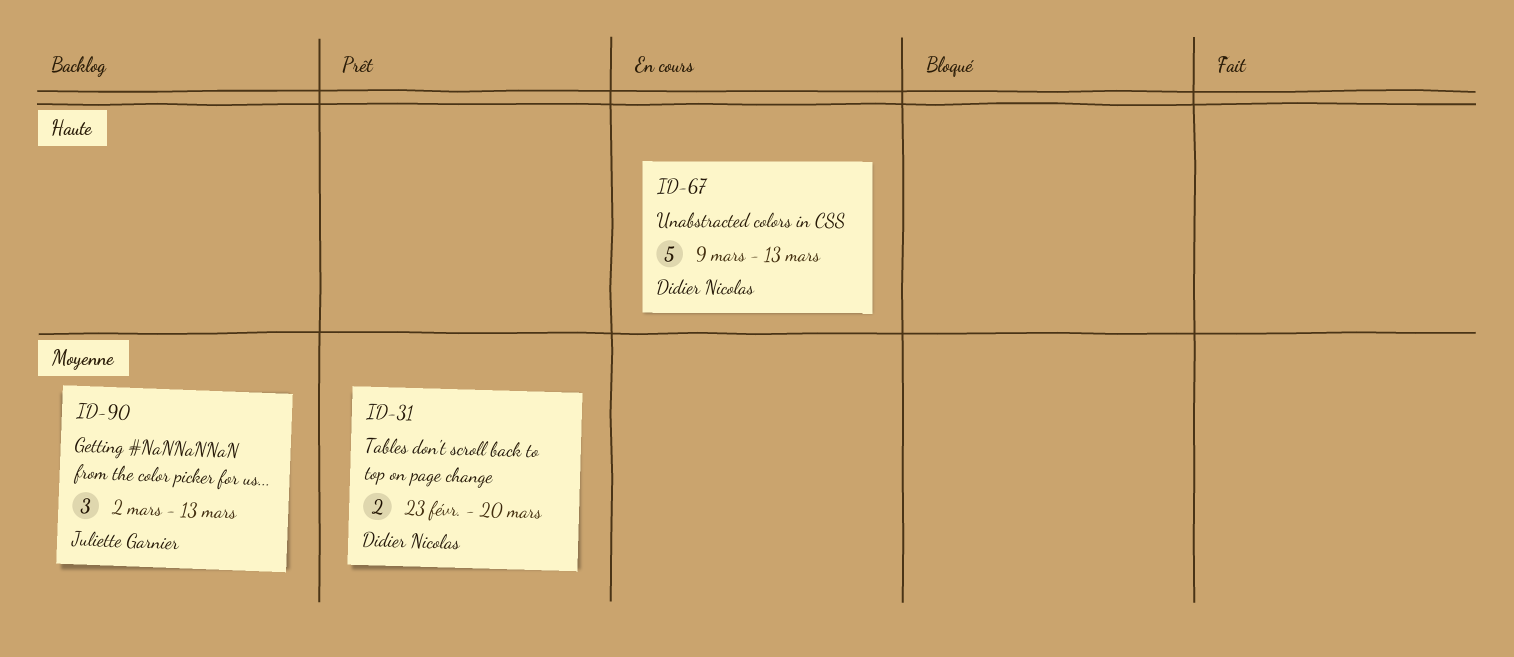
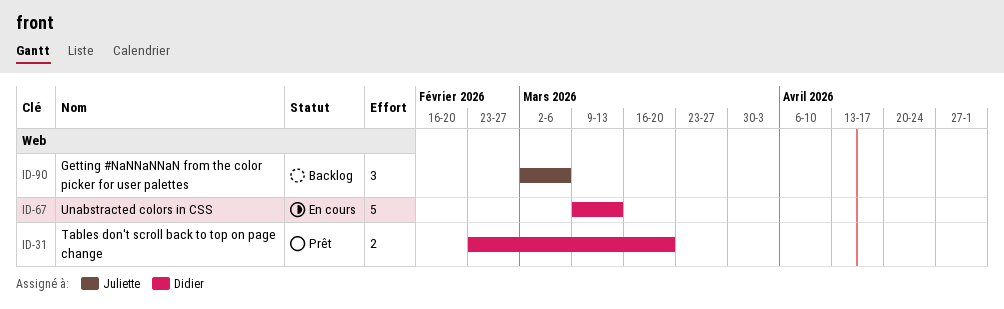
ID-90, due: Mar 13 -> Mar 6

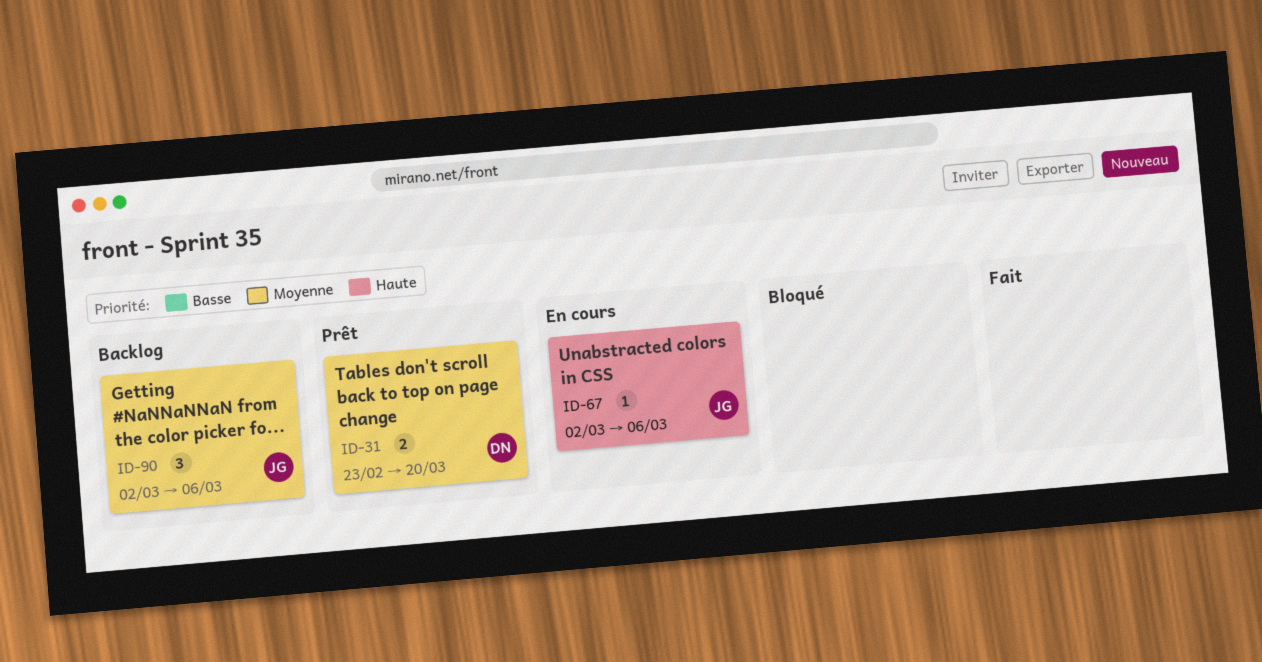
ID-67, owner: Didier -> Juliette
ID-67, estimate: 5 -> 1
ID-67, start: Mar 9 -> Mar 2
ID-67, due: Mar 13 -> Mar 6

